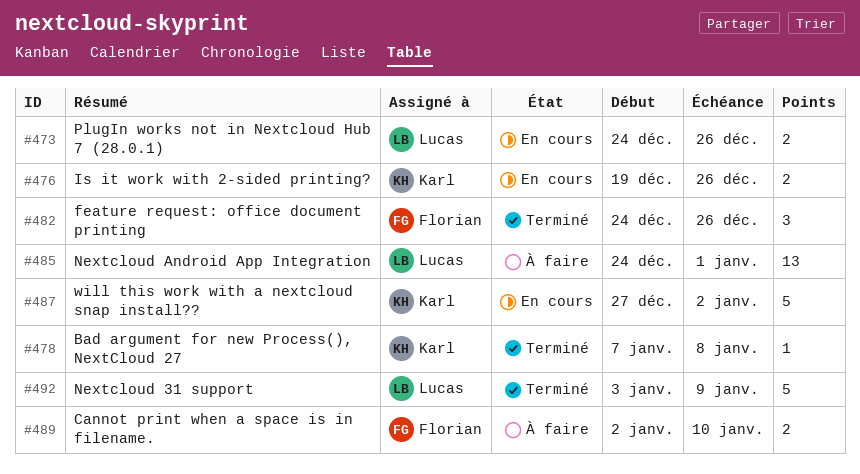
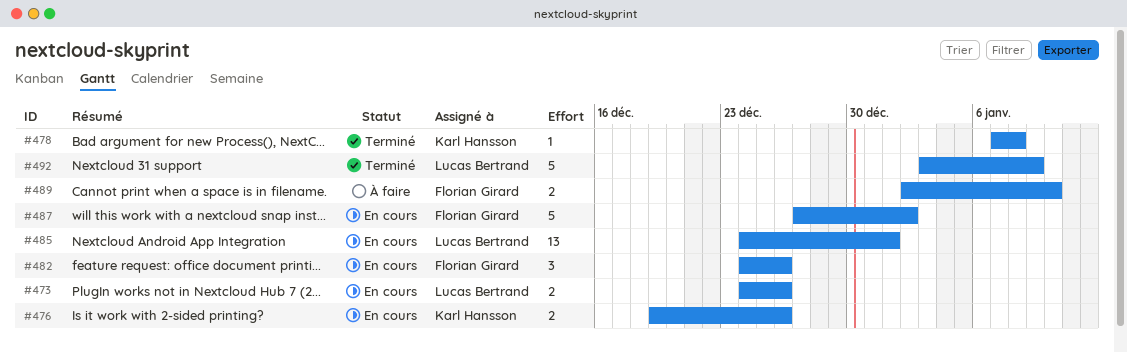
#482, status: Terminé -> En cours
#485, status: À faire -> En cours
#487, owner: Karl Hansson -> Florian Girard

